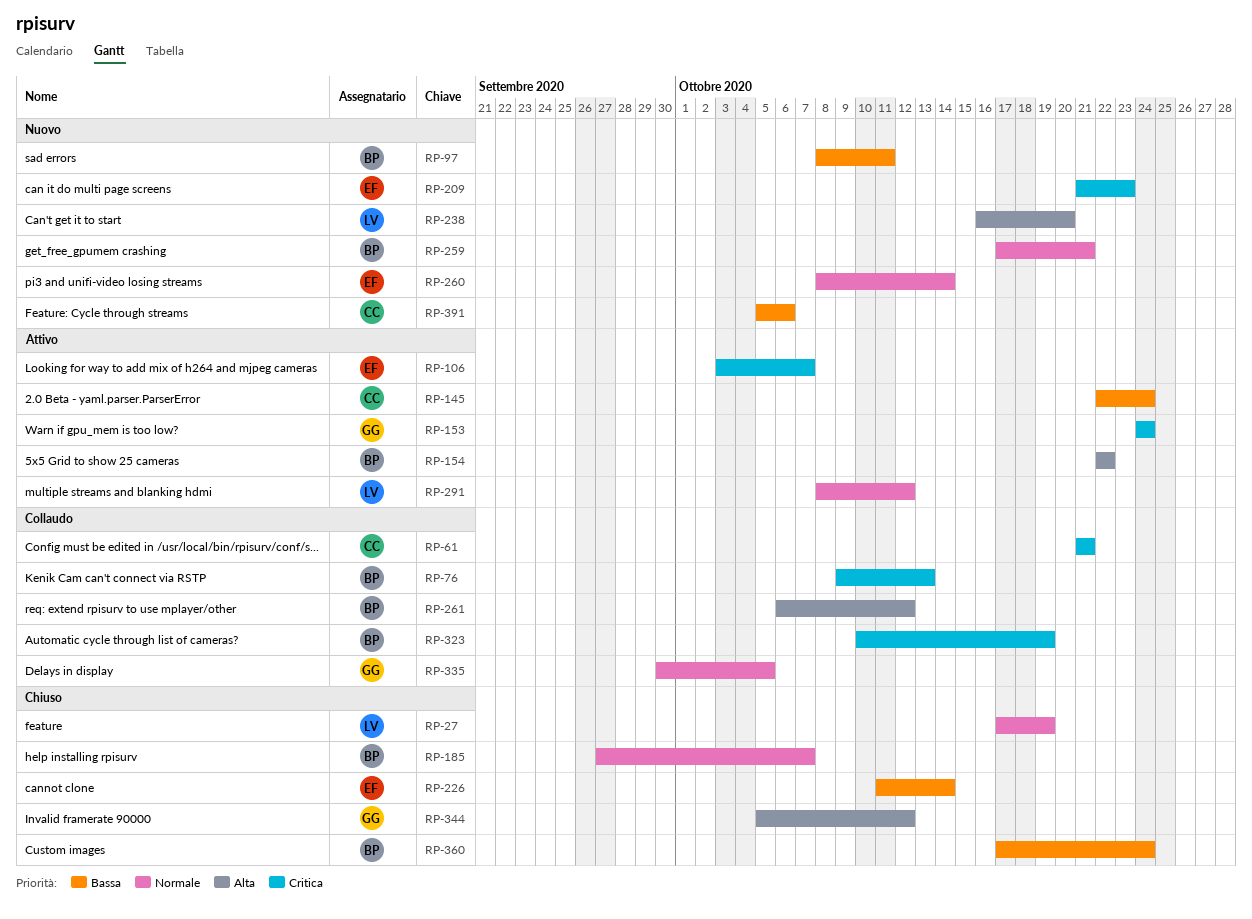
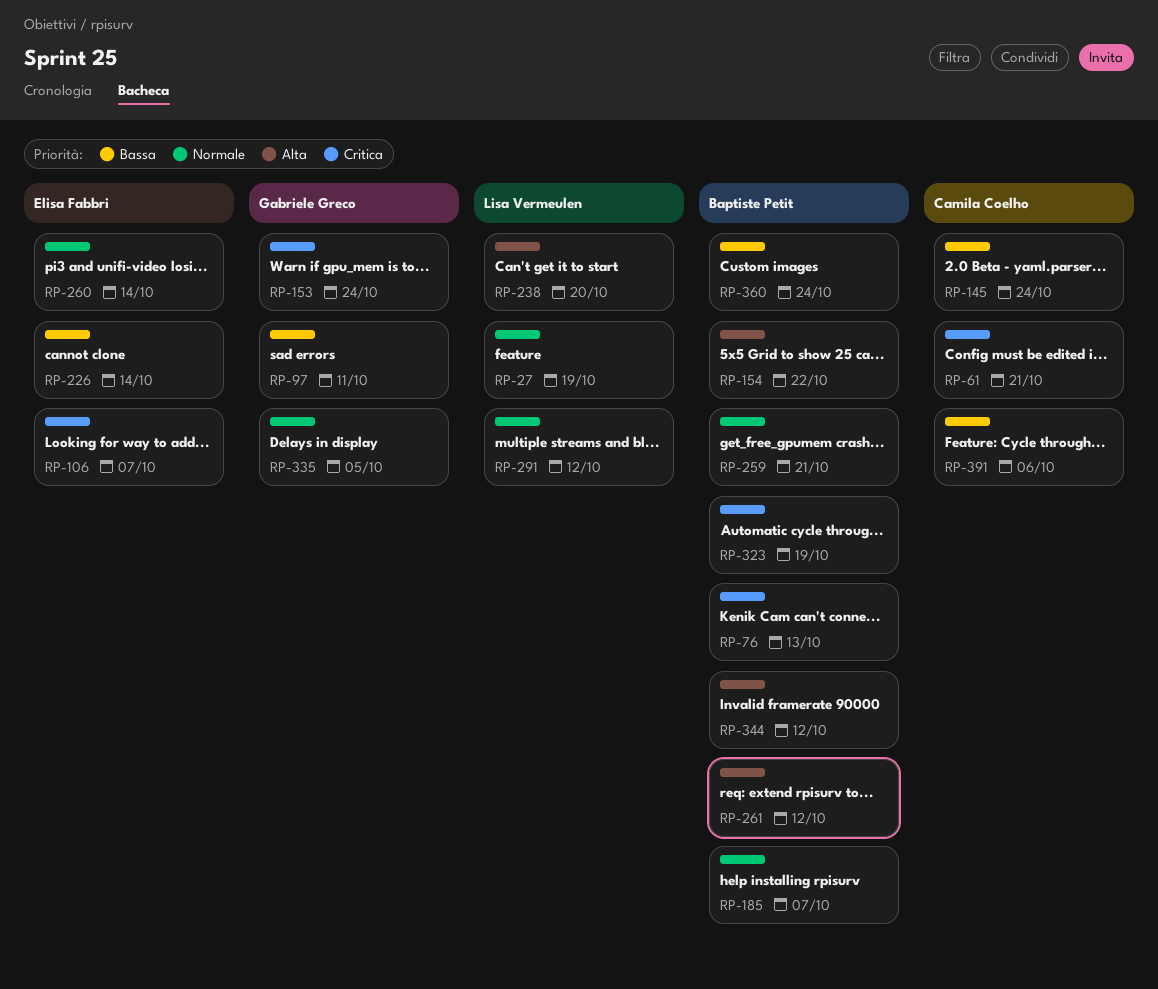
RP-97, owner: Baptiste Petit -> Gabriele Greco
RP-209: present -> none
RP-344, owner: Gabriele Greco -> Baptiste Petit

